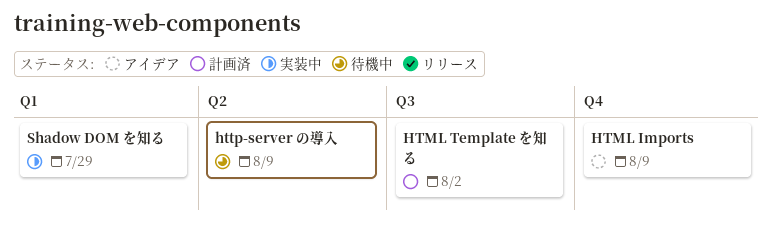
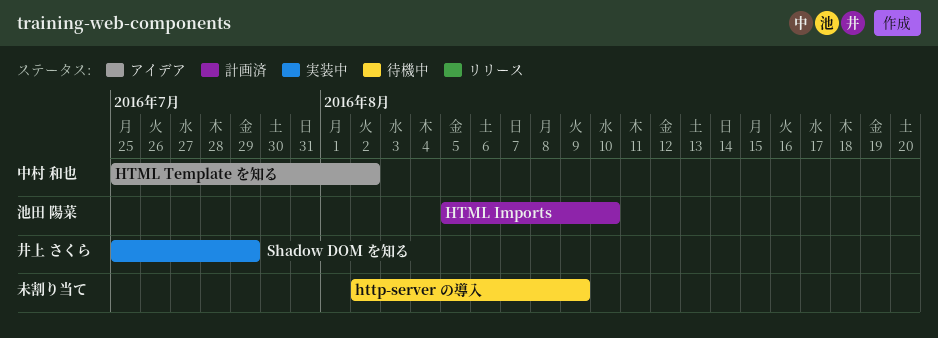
HTML Imports, status: アイデア -> 計画済
HTML Imports, due: Aug 9 -> Aug 10
HTML Template を知る, status: 計画済 -> アイデア

